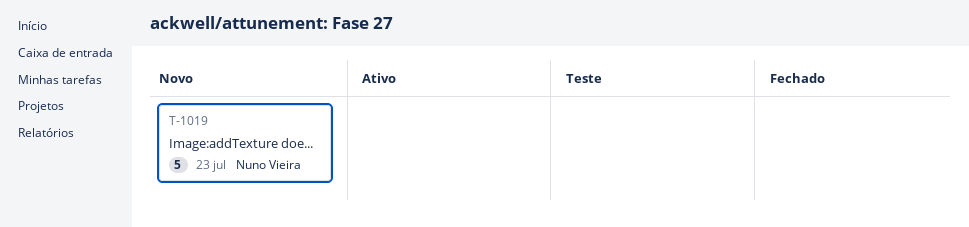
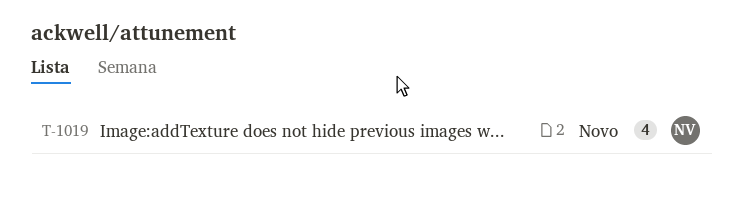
T-1019, estimate: 5 -> 4

